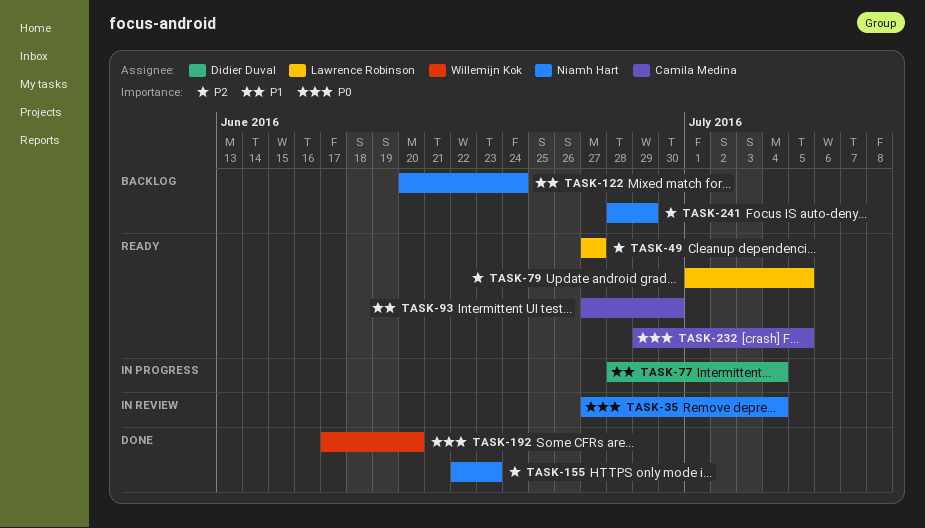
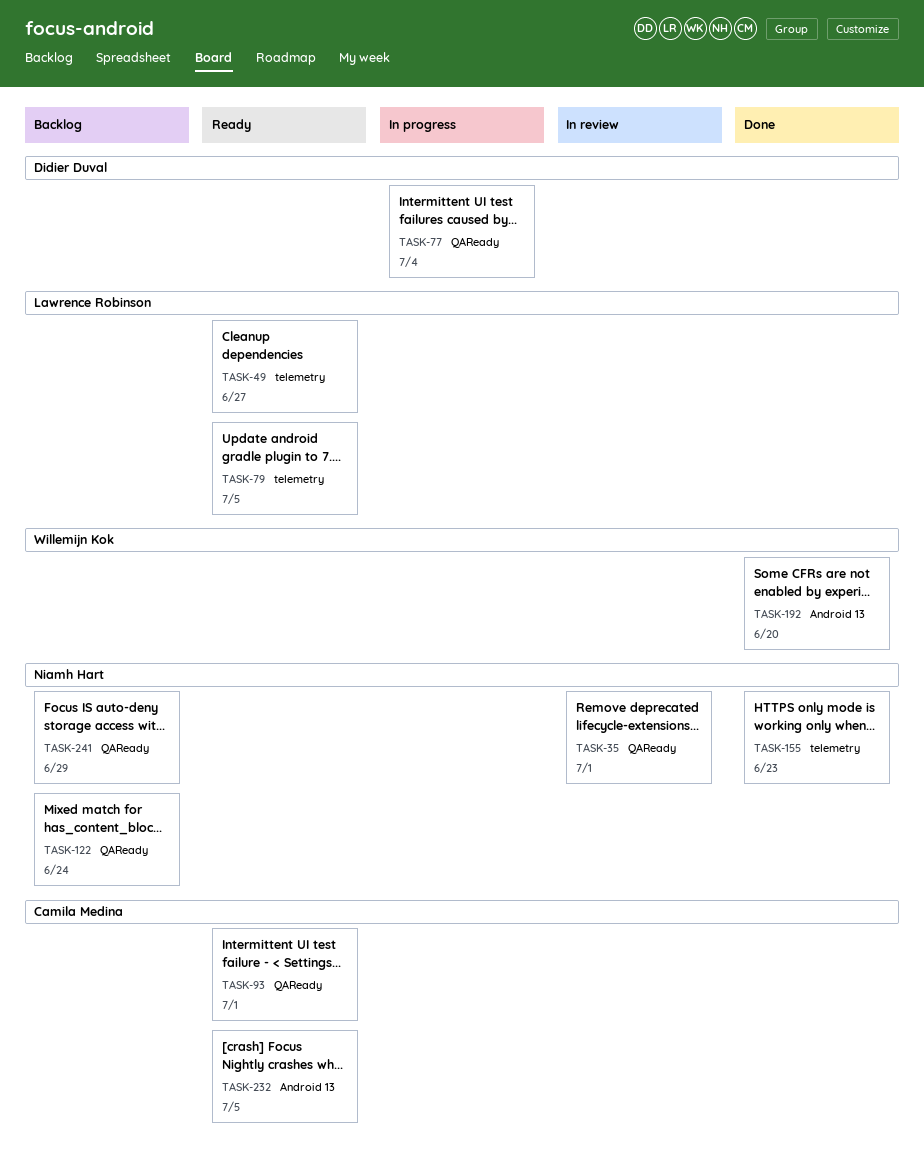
TASK-35, due: Jul 4 -> Jul 1
TASK-93, due: Jun 30 -> Jul 1

